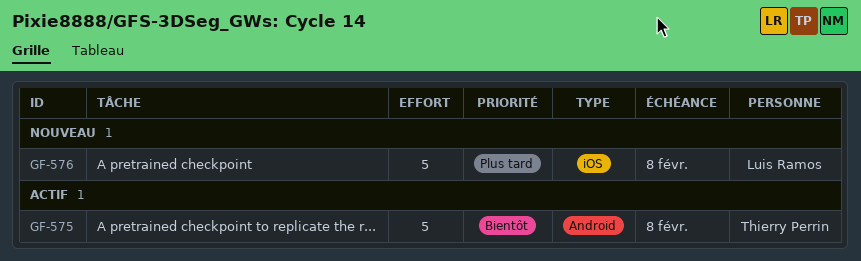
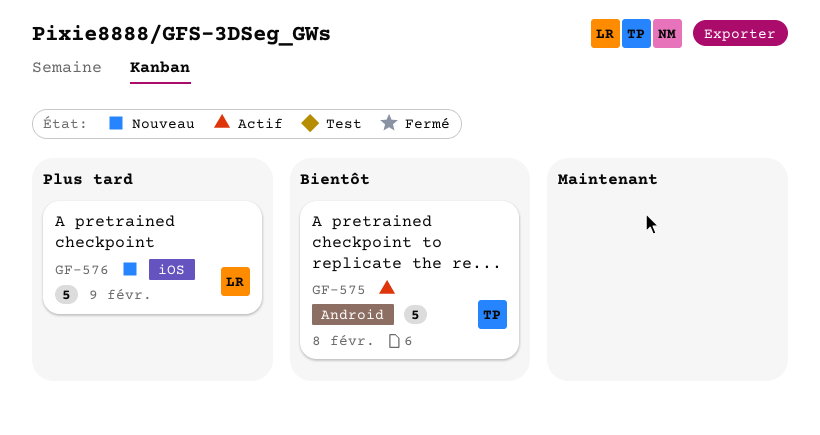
GF-576, due: Feb 8 -> Feb 9

